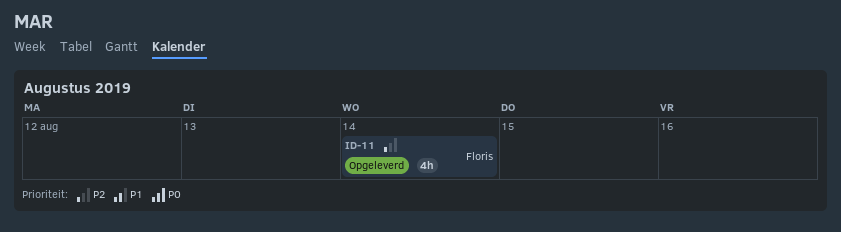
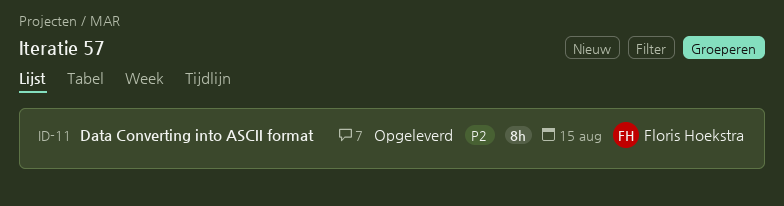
ID-11, estimate: 4h -> 8h
ID-11, day: Aug 14 -> Aug 15

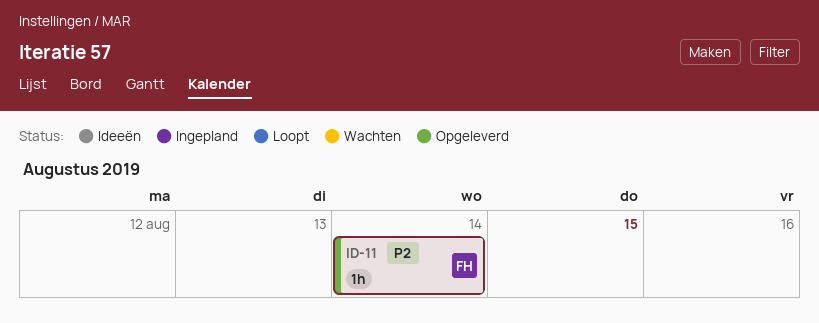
ID-11, estimate: 8h -> 1h
ID-11, day: Aug 15 -> Aug 14

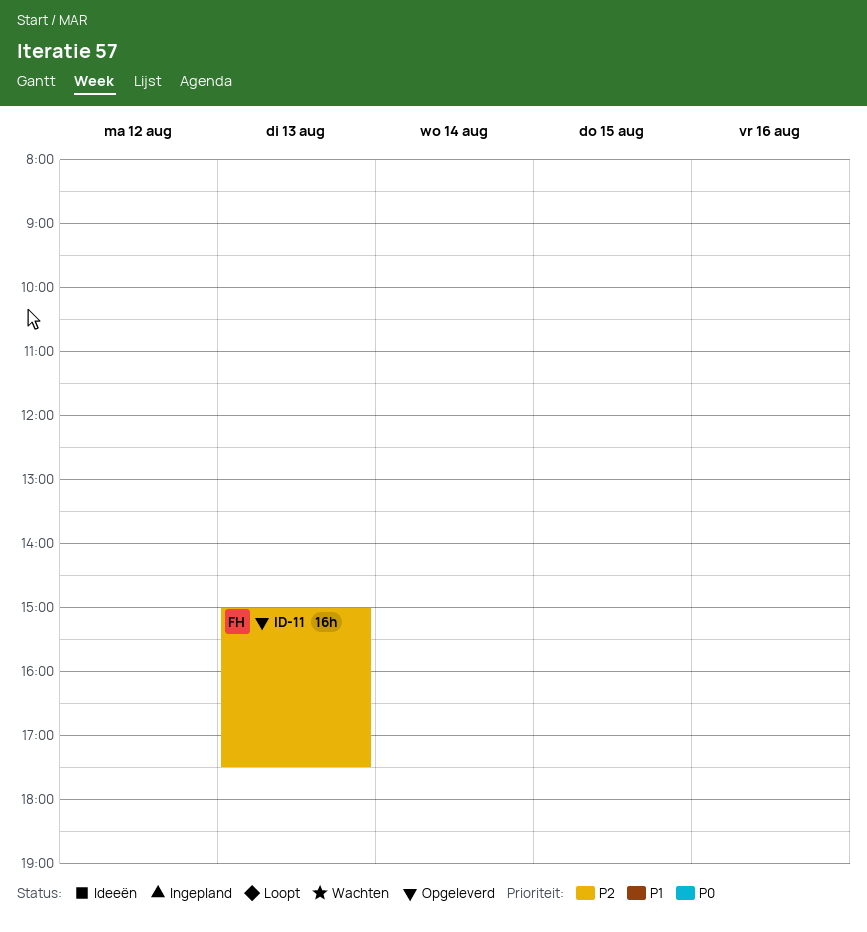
ID-11, estimate: 1h -> 16h
ID-11, day: Aug 14 -> Aug 13

